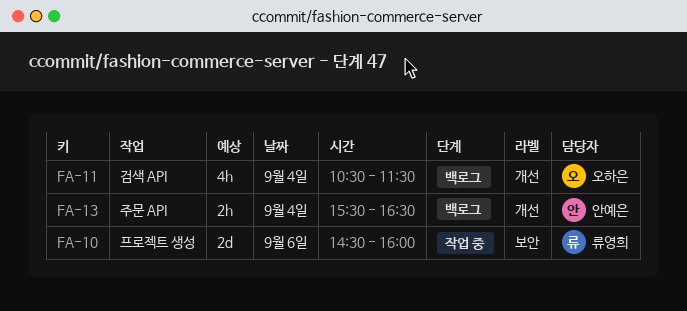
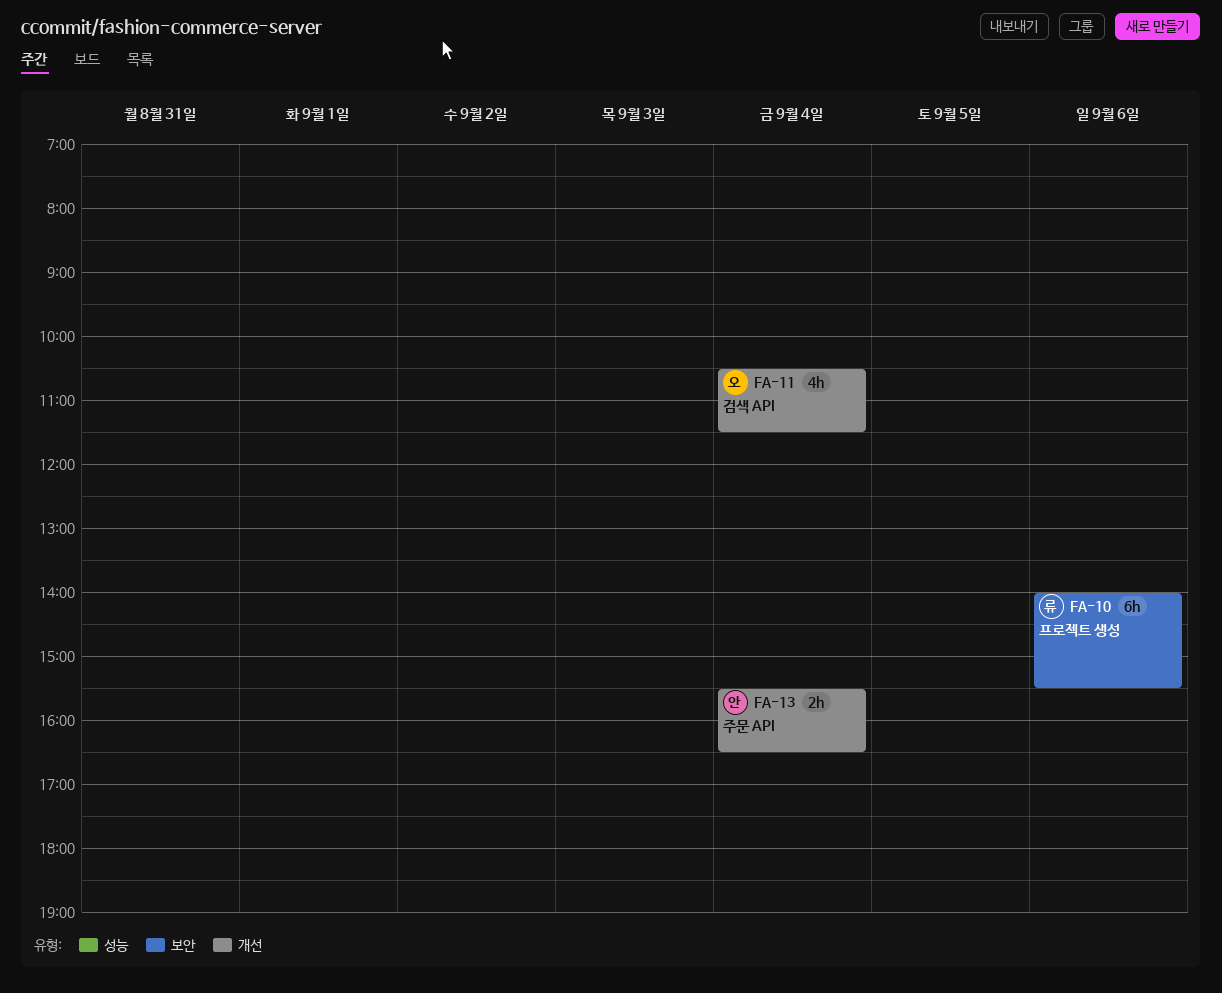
FA-10, estimate: 2d -> 6h
FA-10, begins: 14:30 -> 14:00
FA-10, ends: 16:00 -> 15:30

